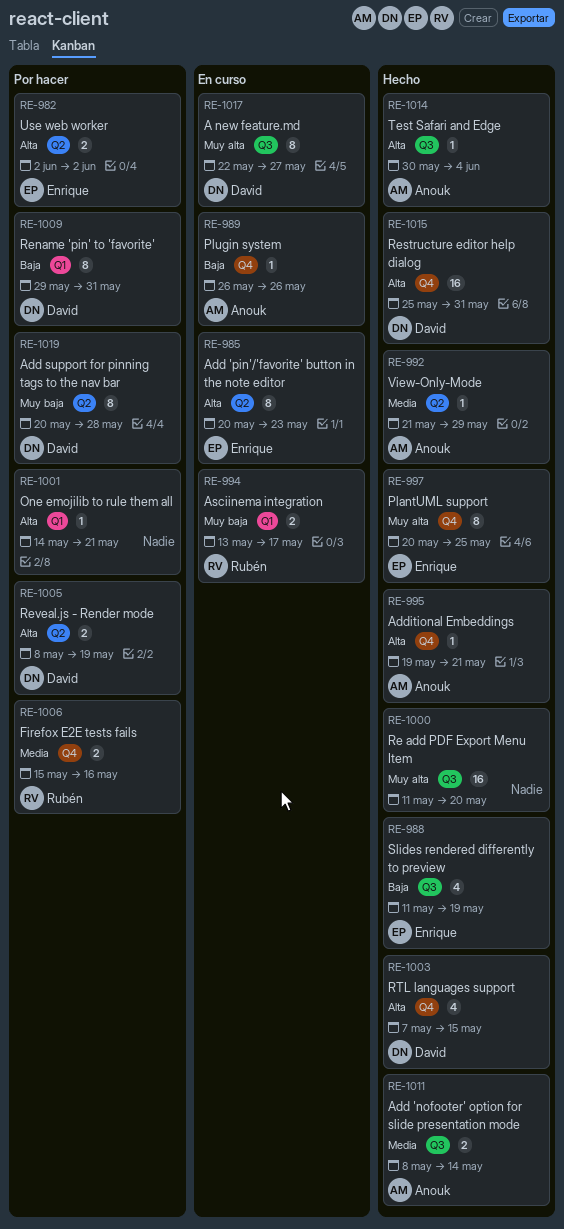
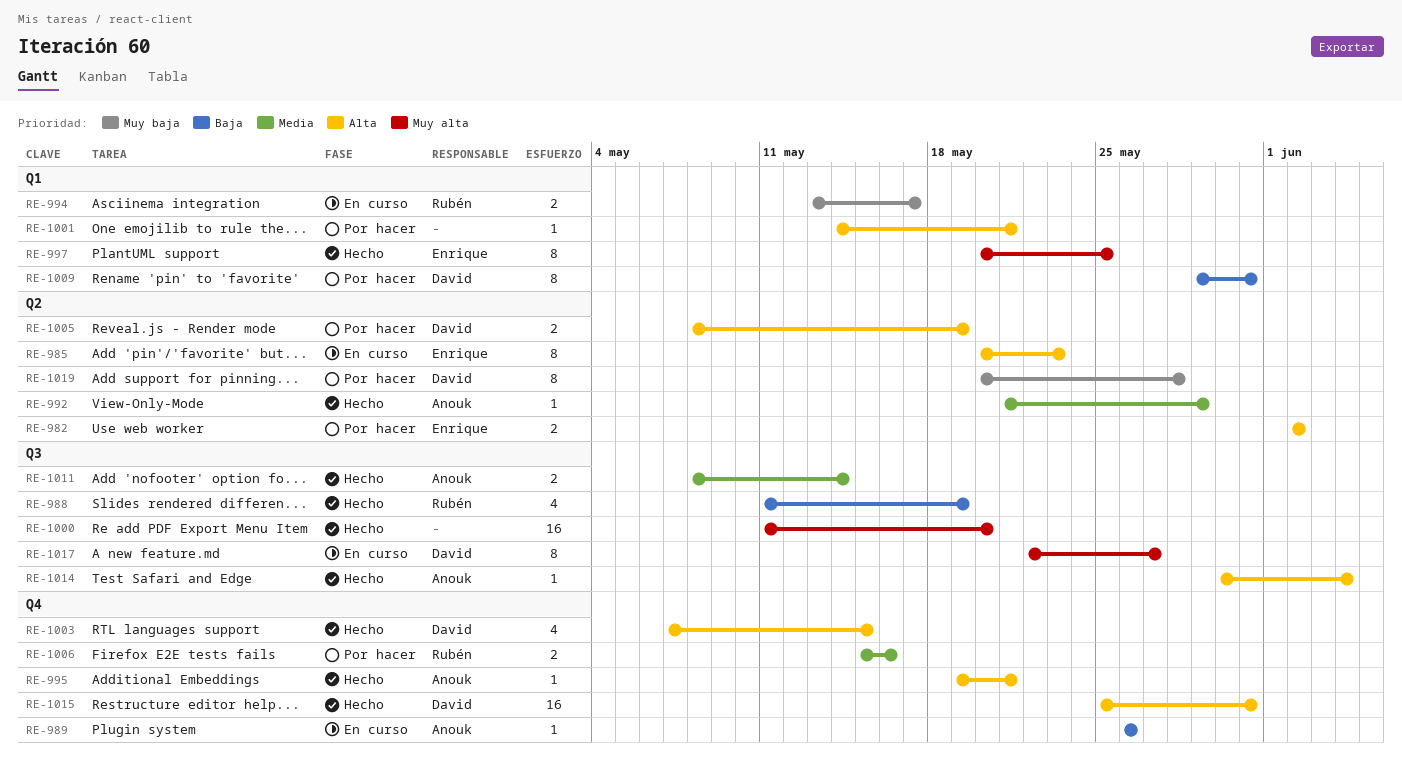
RE-988, owner: Enrique -> Rubén
RE-997, label: Q4 -> Q1

